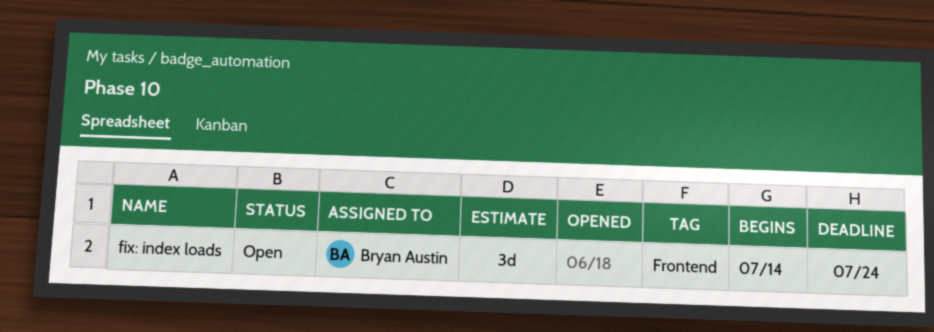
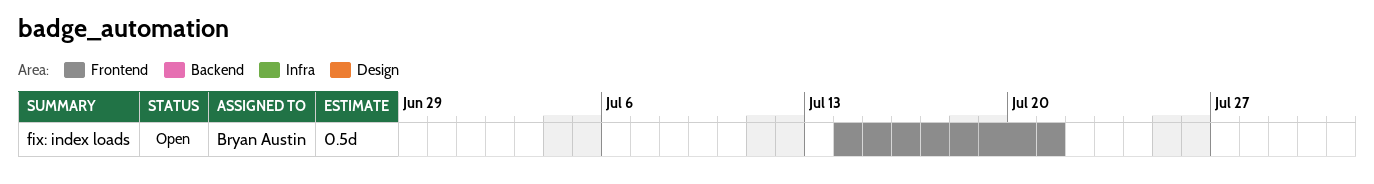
fix: index loads, estimate: 3d -> 0.5d
fix: index loads, due: Jul 24 -> Jul 21

